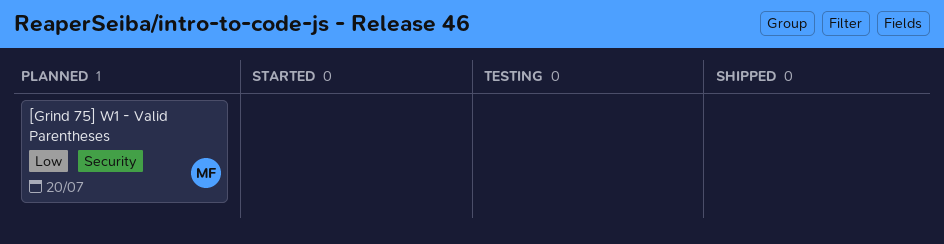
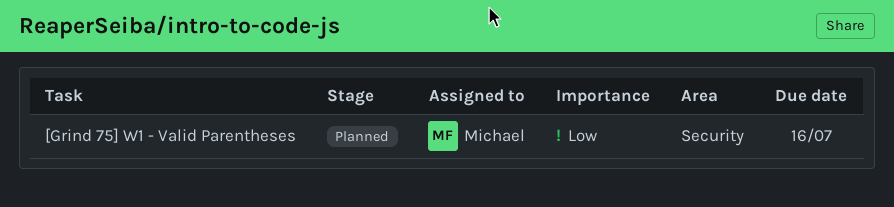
[Grind 75] W1 - Valid Parentheses, due: Jul 20 -> Jul 16

